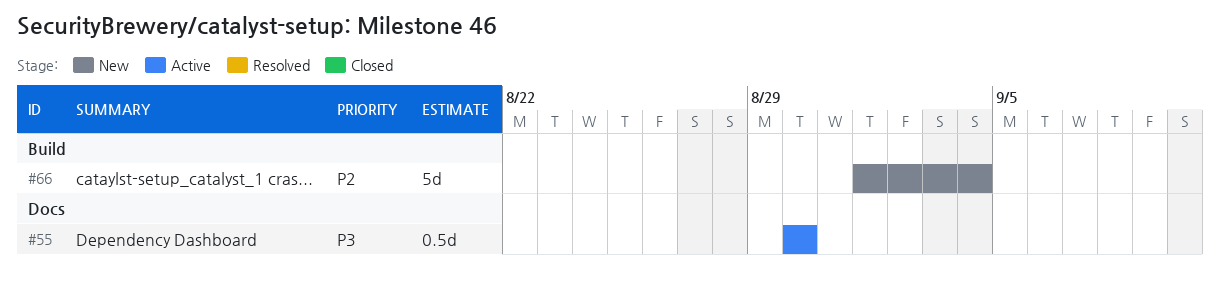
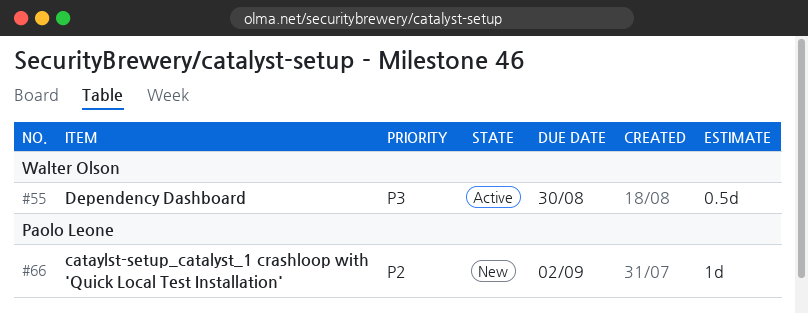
#66, estimate: 5d -> 1d
#66, due: Sep 4 -> Sep 2

